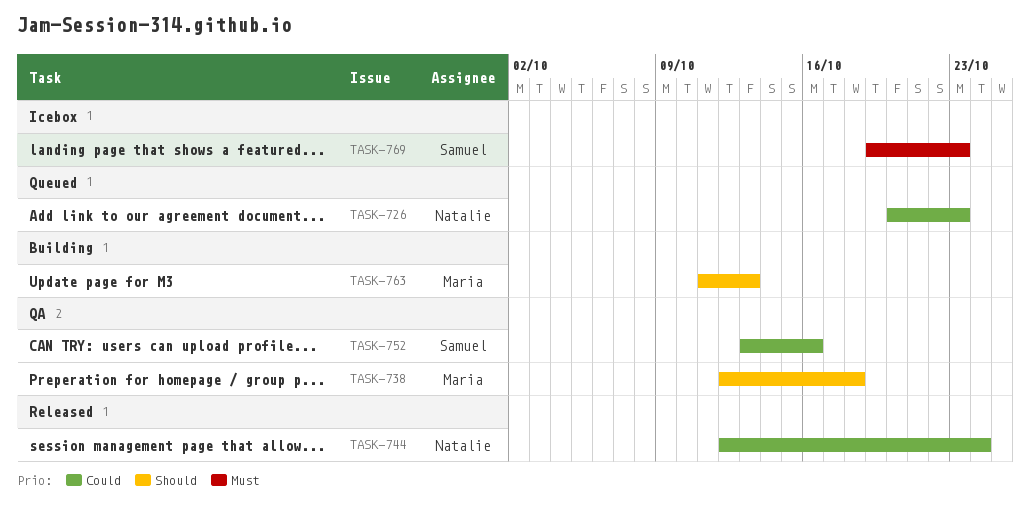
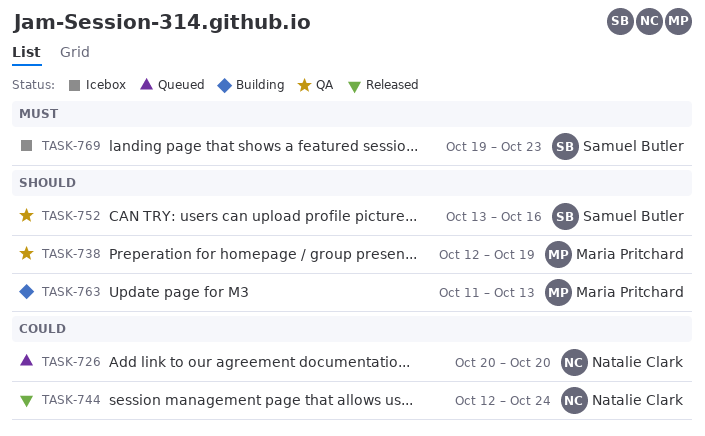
TASK-726, due: Oct 23 -> Oct 20
TASK-738, due: Oct 18 -> Oct 19
TASK-752, priority: Could -> Should

